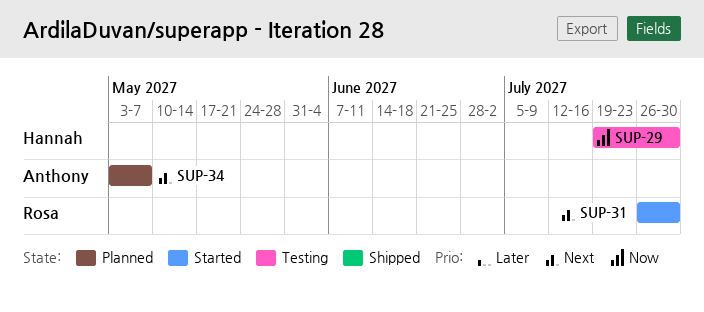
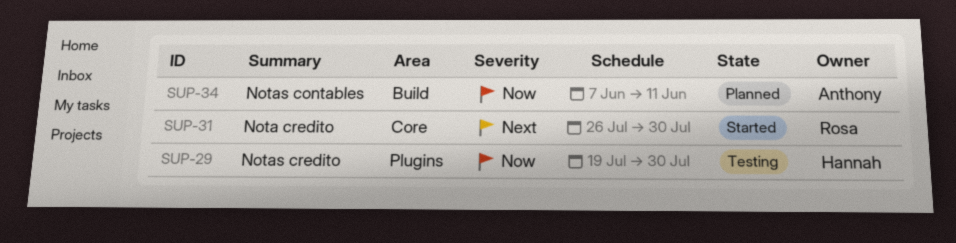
SUP-34, priority: Next -> Now
SUP-34, start: May 3 -> Jun 7
SUP-34, due: May 7 -> Jun 11

